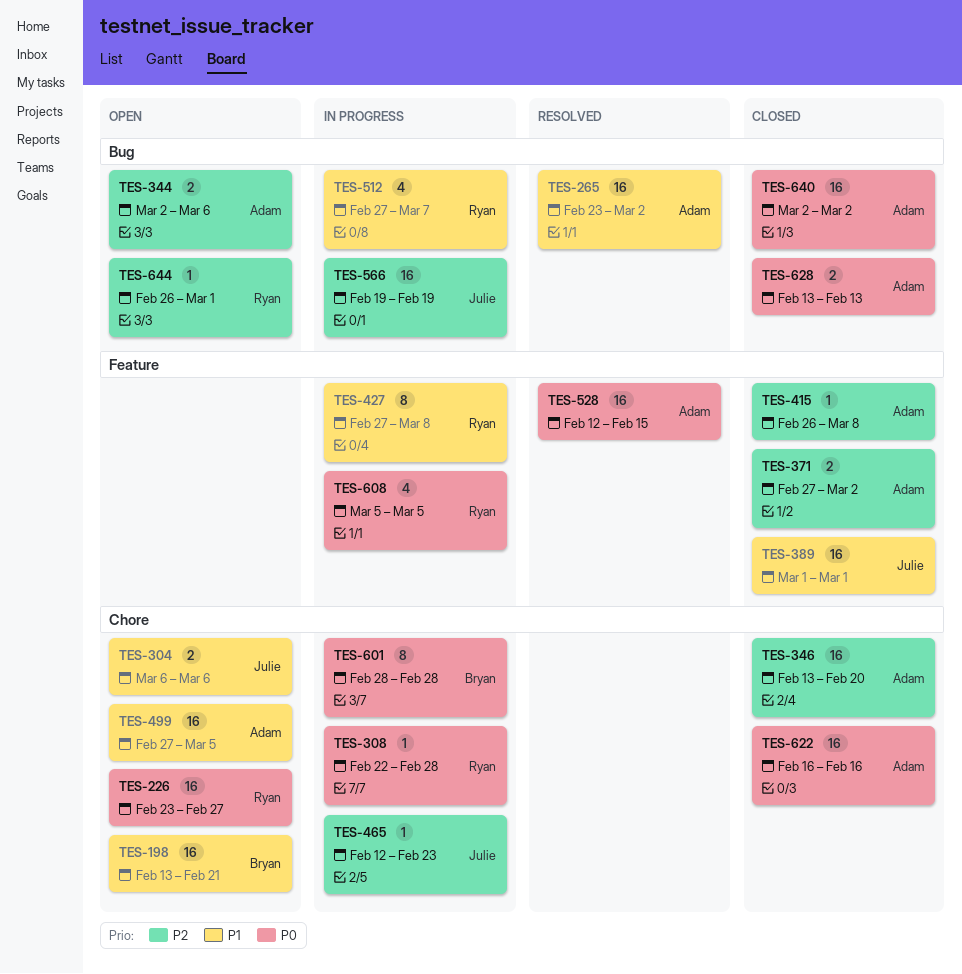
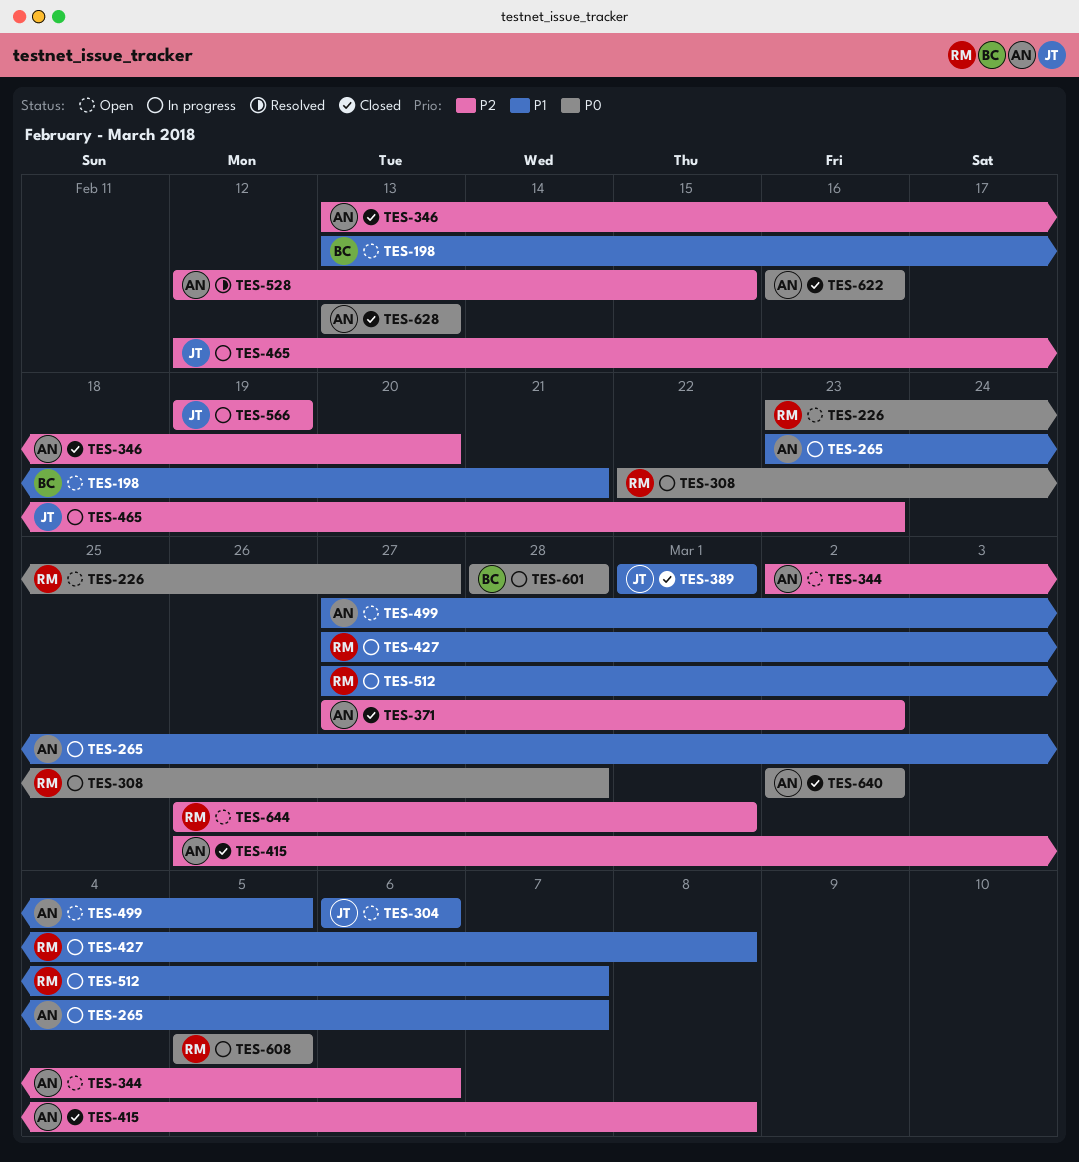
TES-265, status: Resolved -> In progress
TES-265, due: Mar 2 -> Mar 7
TES-528, priority: P0 -> P2

